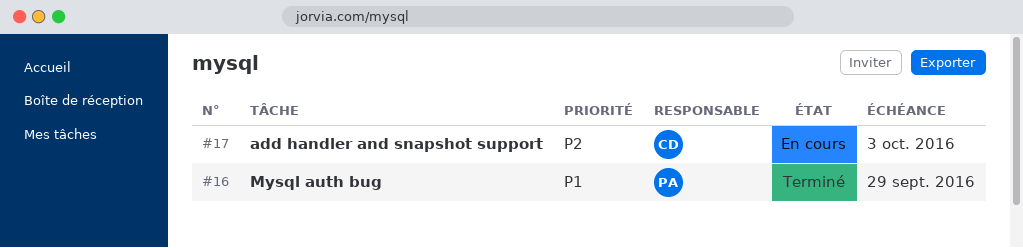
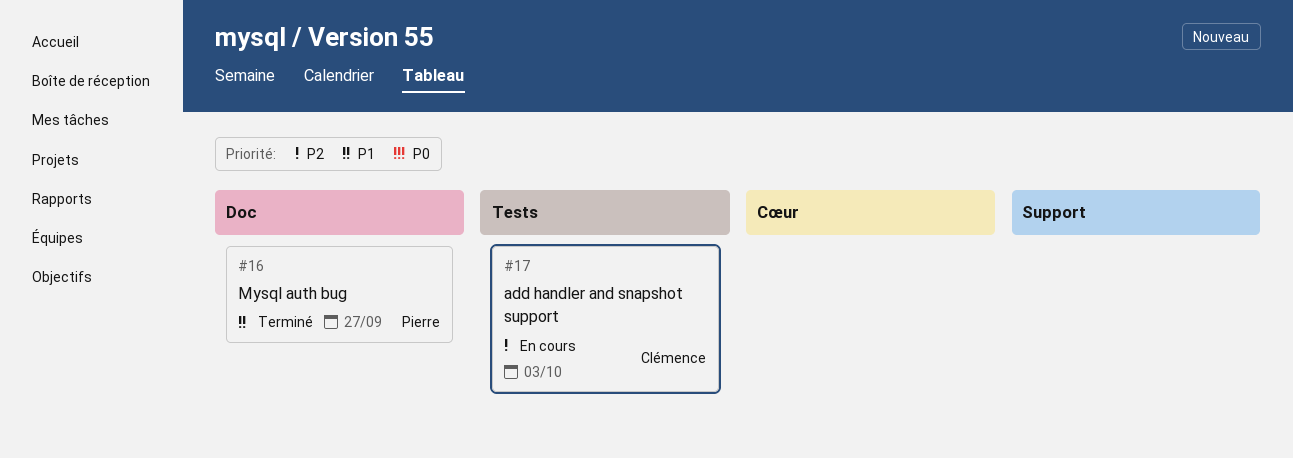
#16, due: Sep 29 -> Sep 27

